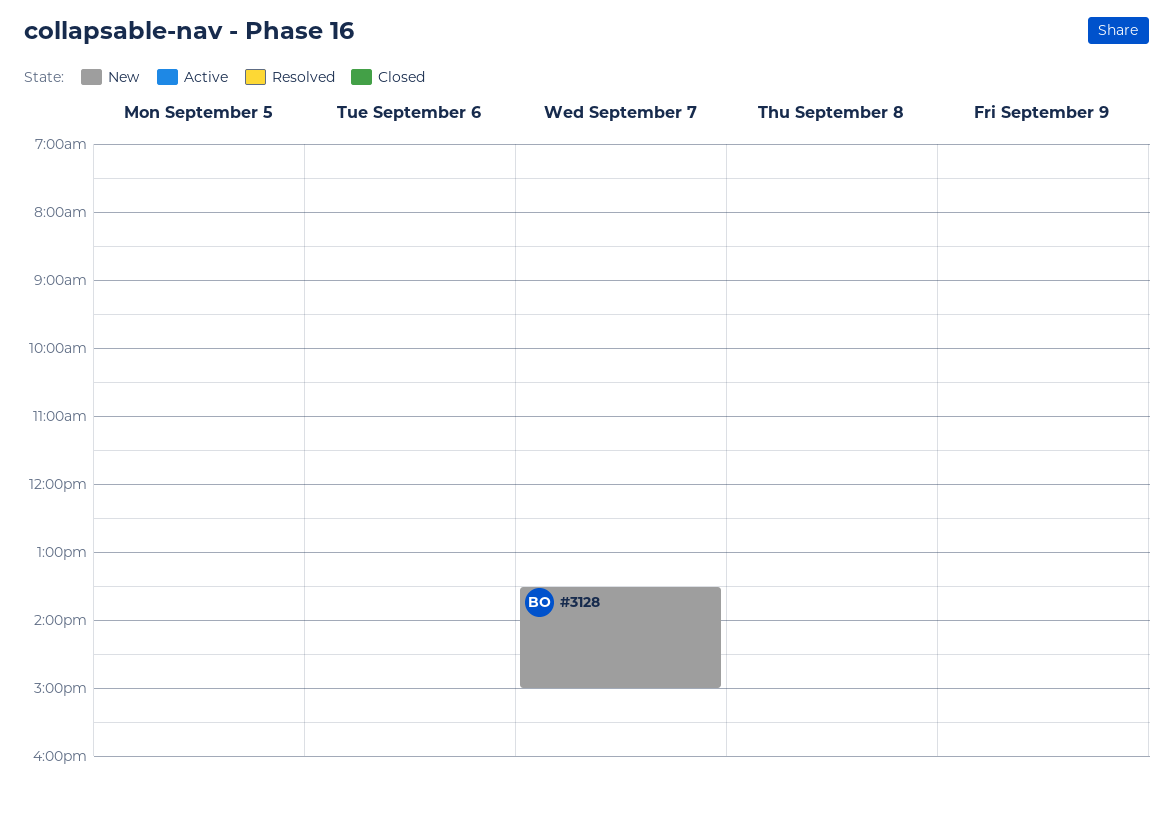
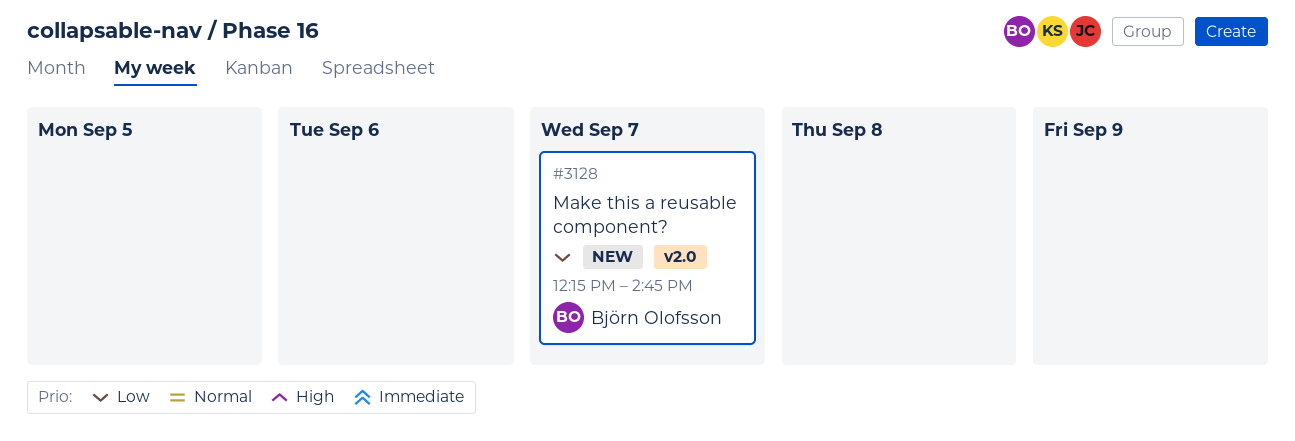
#3128, begins: 13:30 -> 12:15
#3128, ends: 15:00 -> 14:45

